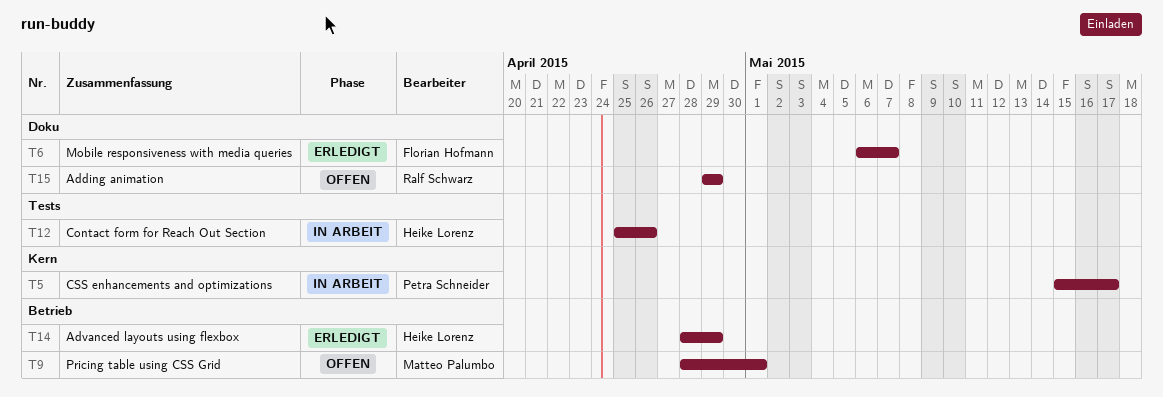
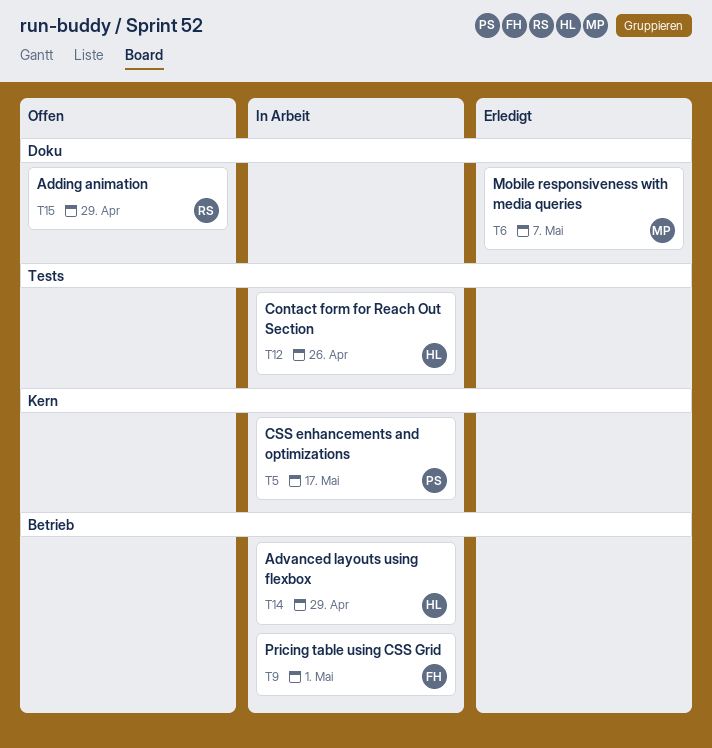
T6, owner: Florian Hofmann -> Matteo Palumbo
T9, status: Offen -> In Arbeit
T9, owner: Matteo Palumbo -> Florian Hofmann
T14, status: Erledigt -> In Arbeit

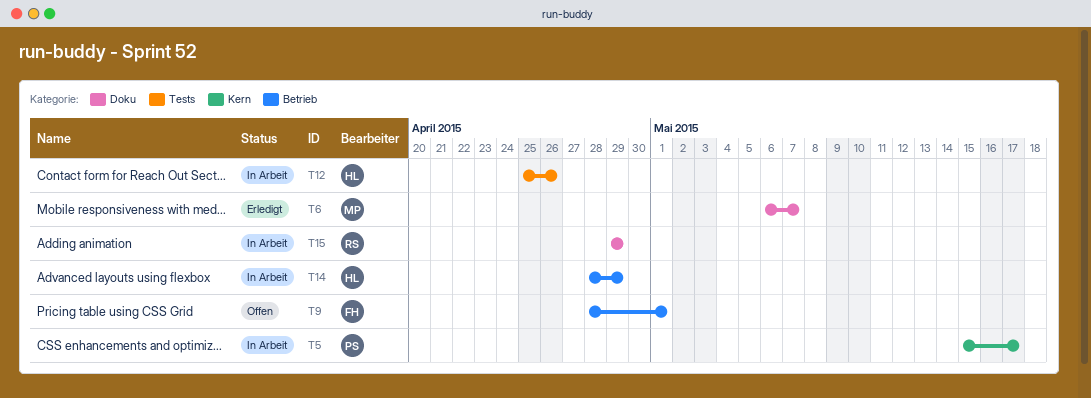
T9, status: In Arbeit -> Offen
T15, status: Offen -> In Arbeit

